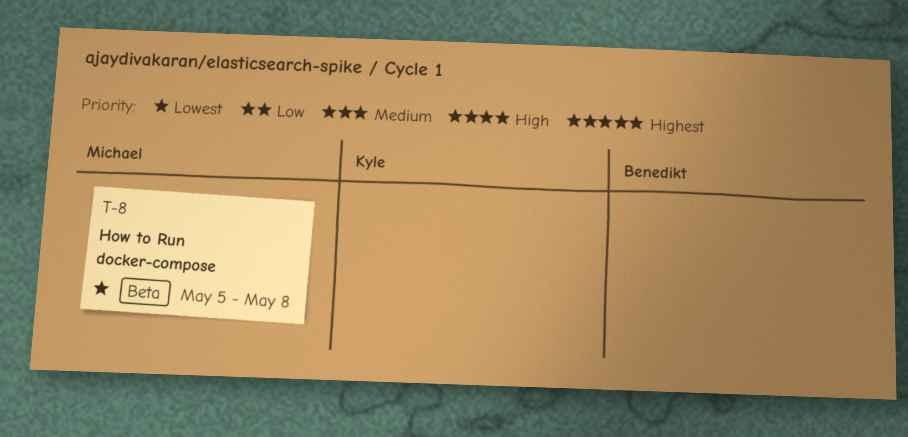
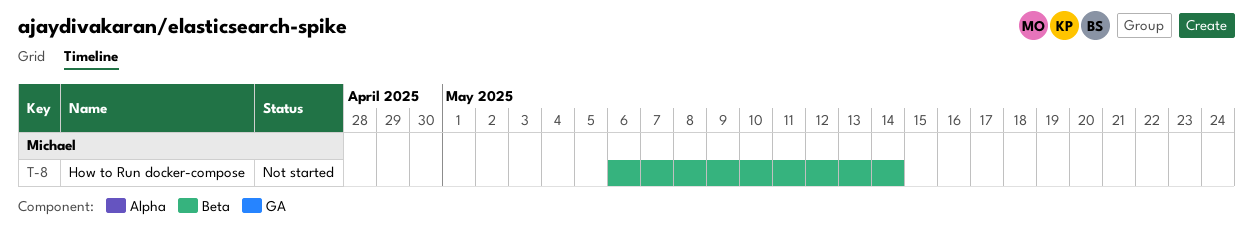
T-8, start: May 5 -> May 6
T-8, due: May 8 -> May 14

